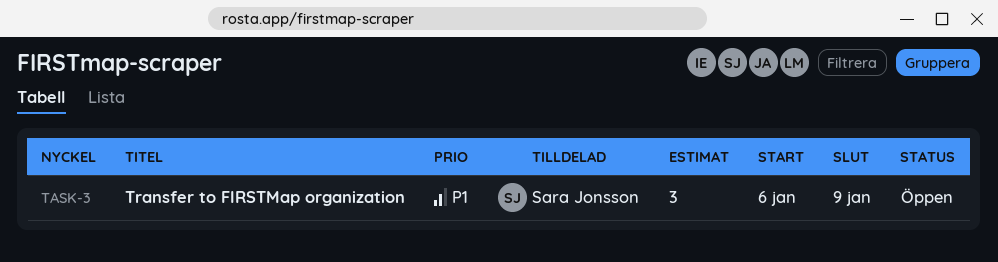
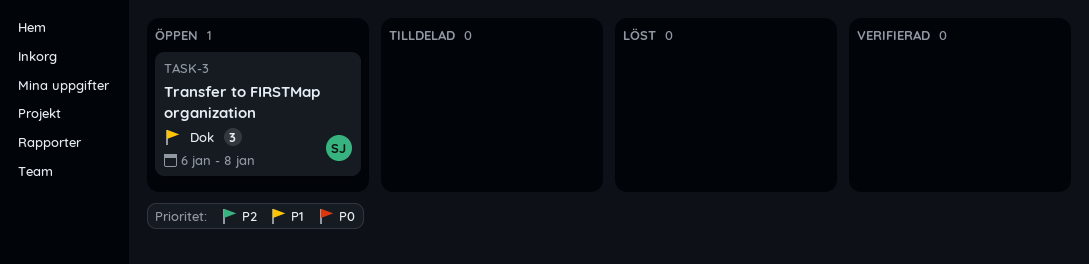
TASK-3, due: Jan 9 -> Jan 8

